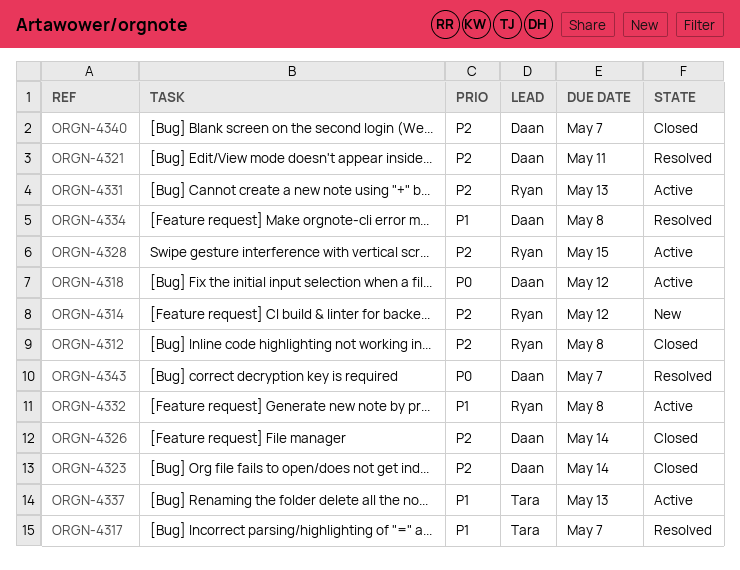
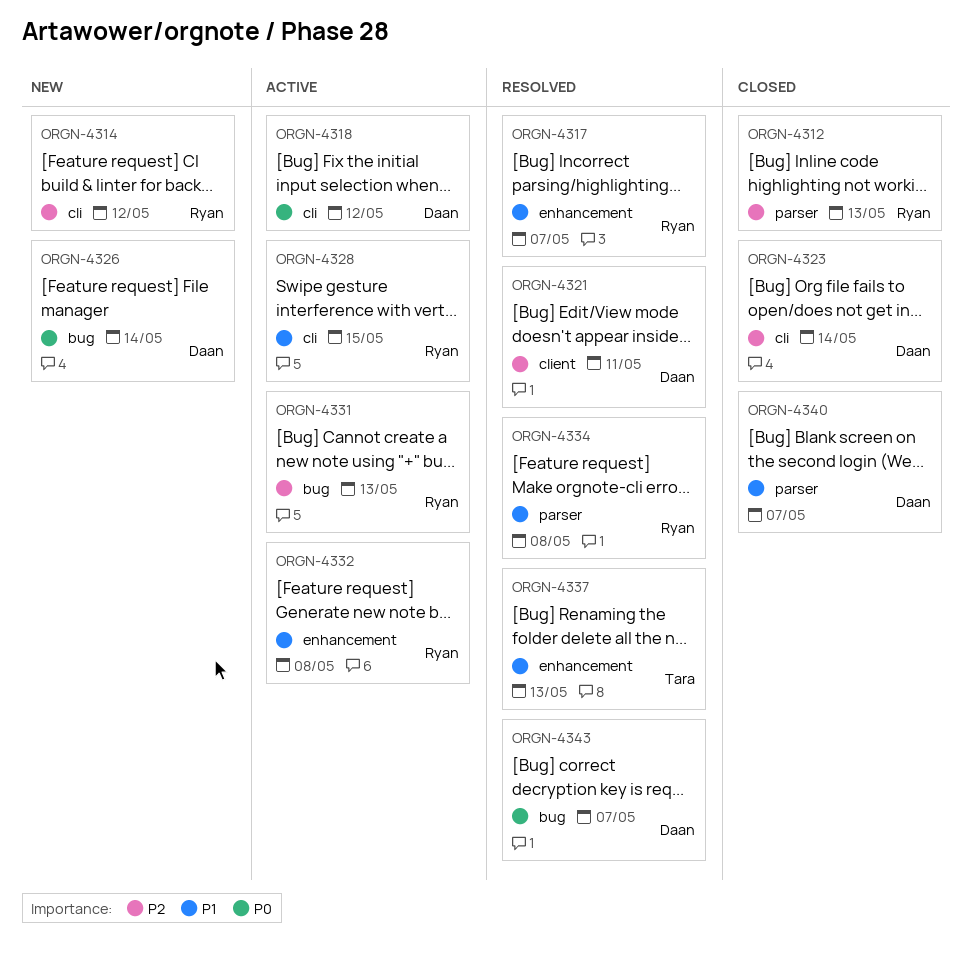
ORGN-4312, due: May 8 -> May 13
ORGN-4317, owner: Tara -> Ryan
ORGN-4326, status: Closed -> New
ORGN-4326, priority: P2 -> P0
ORGN-4328, priority: P2 -> P1
ORGN-4334, owner: Daan -> Ryan
ORGN-4337, status: Active -> Resolved
ORGN-4340, priority: P2 -> P1

